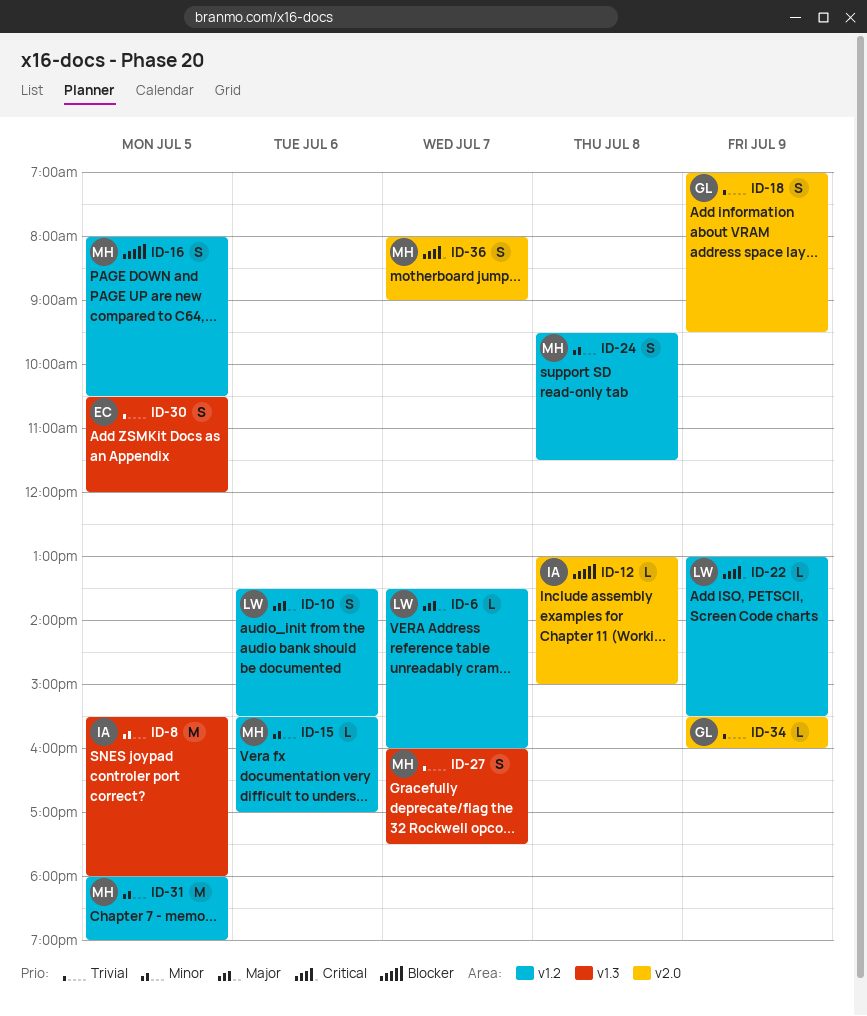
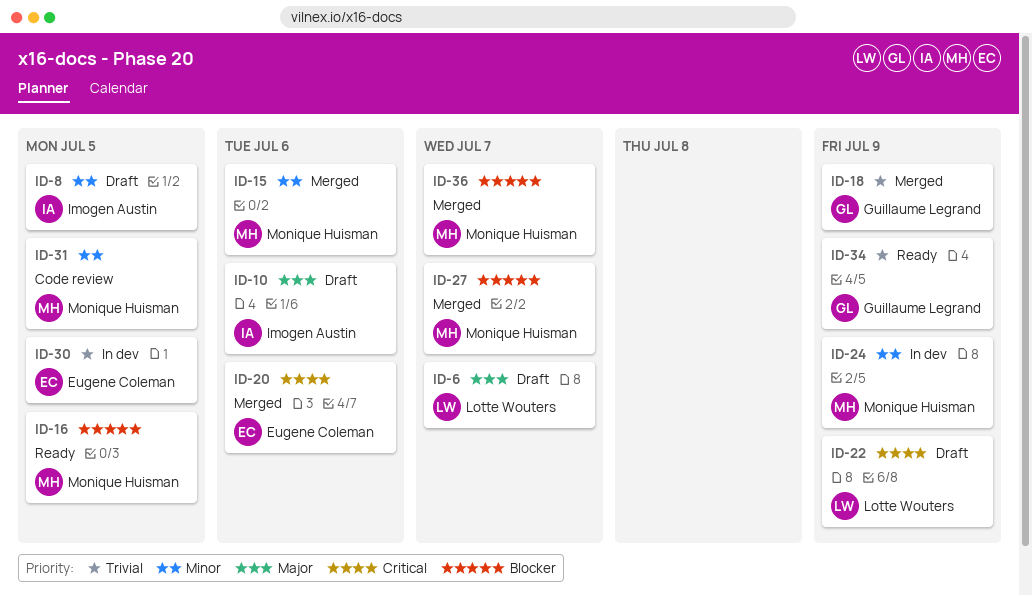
ID-10, owner: Lotte Wouters -> Imogen Austin
ID-12: present -> none
ID-20: none -> present
ID-24, day: Jul 8 -> Jul 9
ID-27, priority: Trivial -> Blocker
ID-36, priority: Critical -> Blocker

